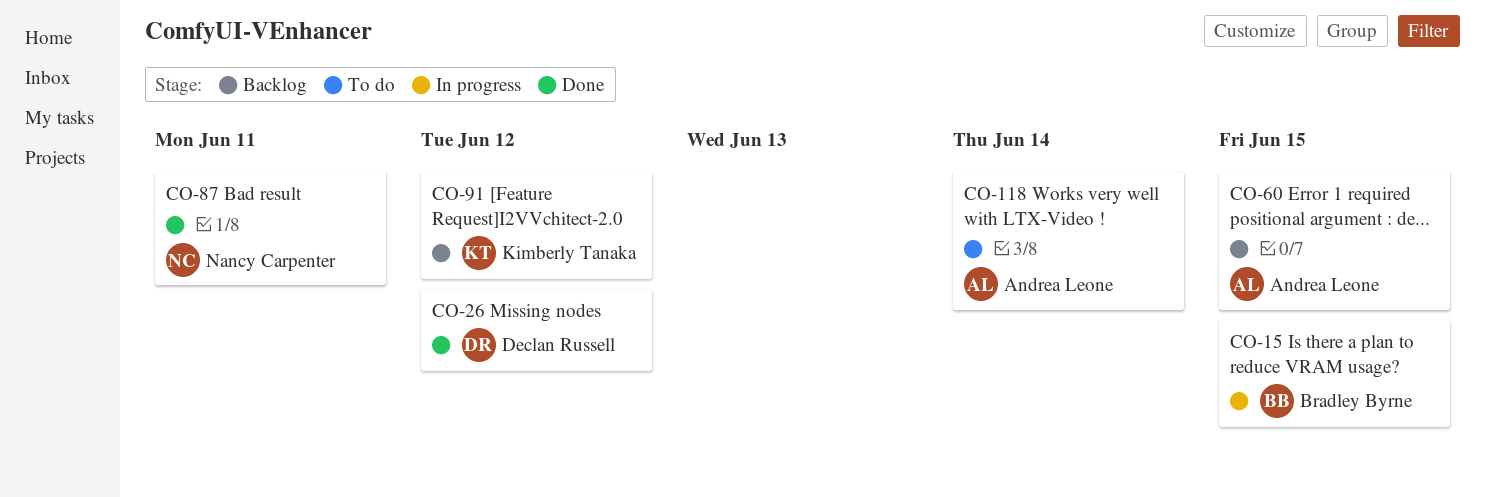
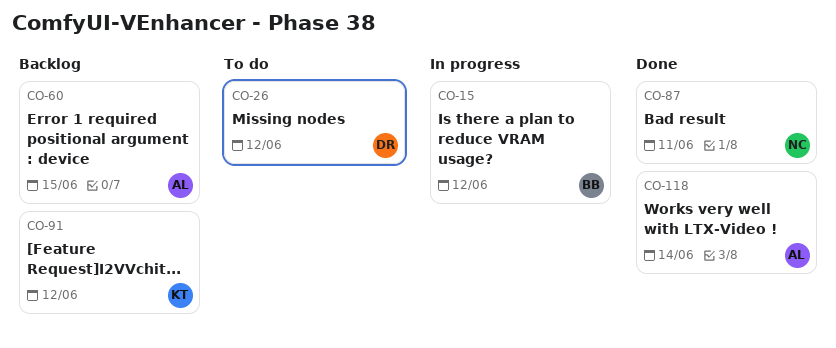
CO-15, due: Jun 15 -> Jun 12
CO-26, status: Done -> To do
CO-118, status: To do -> Done

